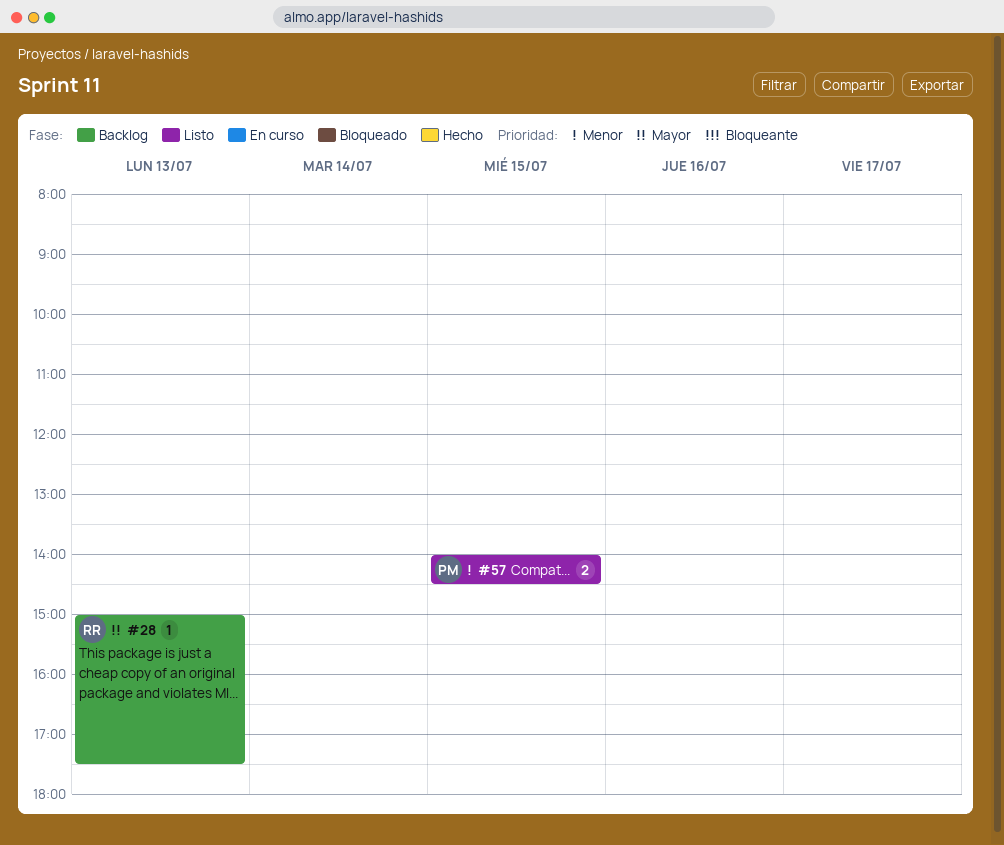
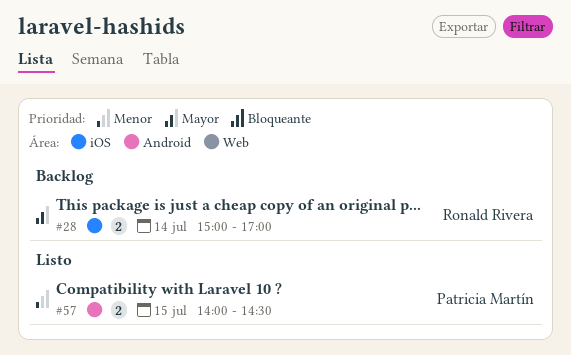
#28, estimate: 1 -> 2
#28, day: Jul 13 -> Jul 14
#28, ends: 17:30 -> 17:00

